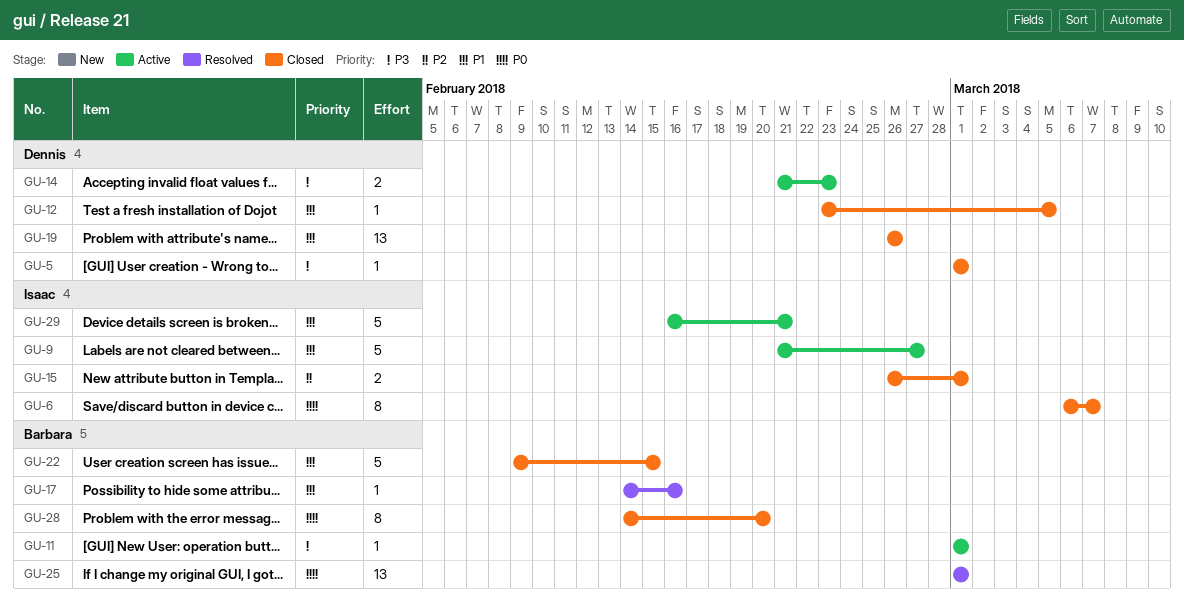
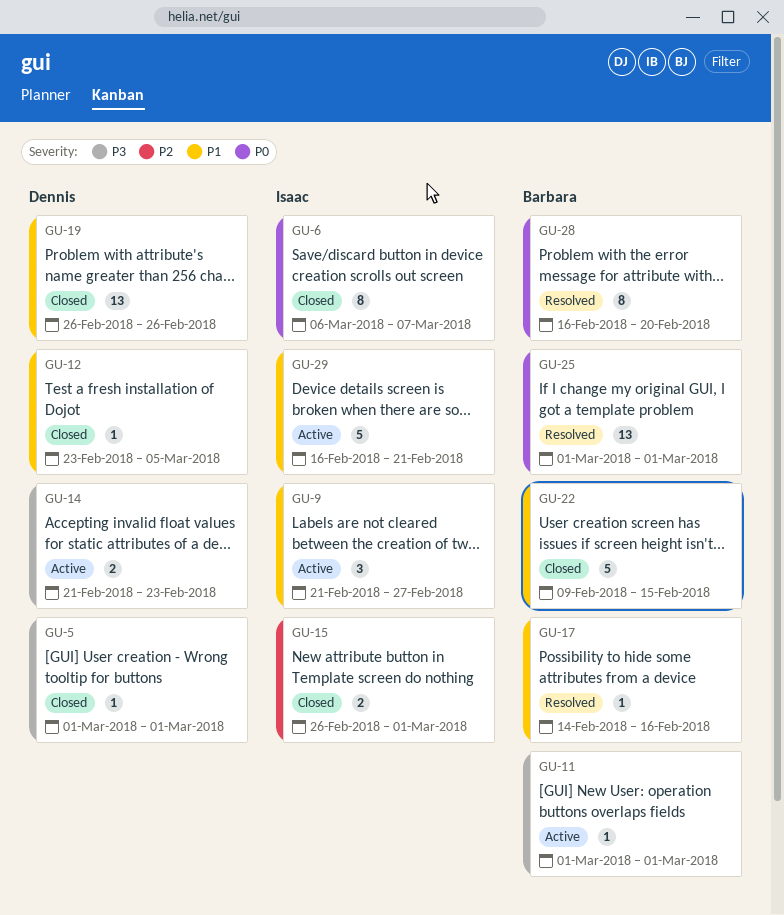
GU-9, estimate: 5 -> 3
GU-28, status: Closed -> Resolved
GU-28, start: Feb 14 -> Feb 16

